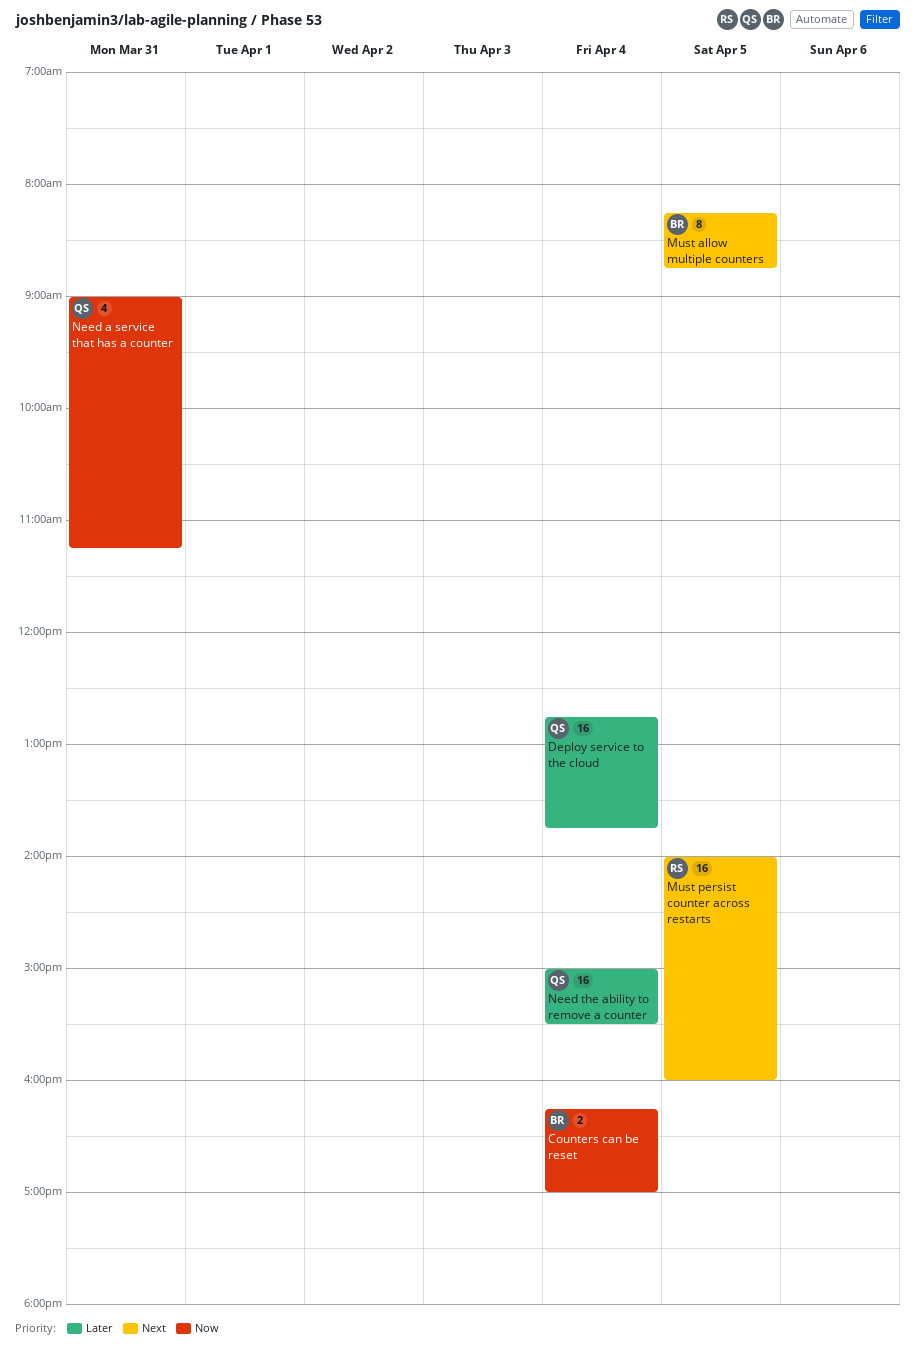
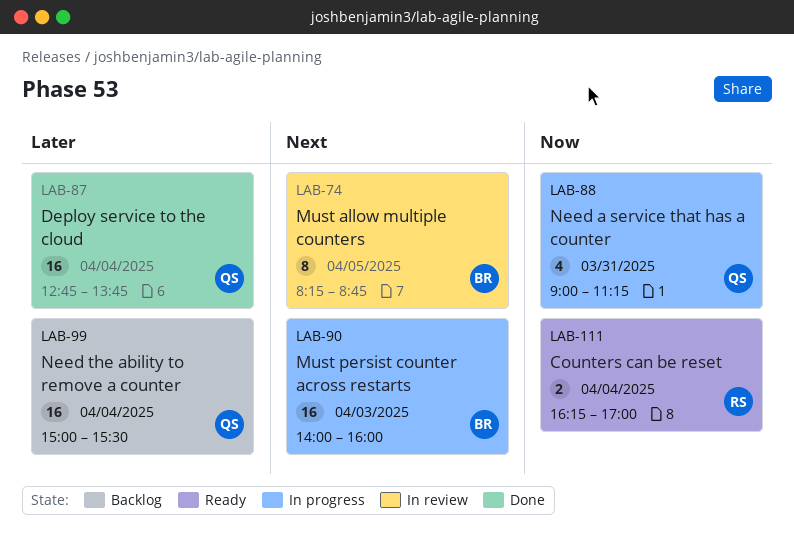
Counters can be reset, owner: BR -> RS
Must persist counter across restarts, owner: RS -> BR
Must persist counter across restarts, day: Apr 5 -> Apr 3

